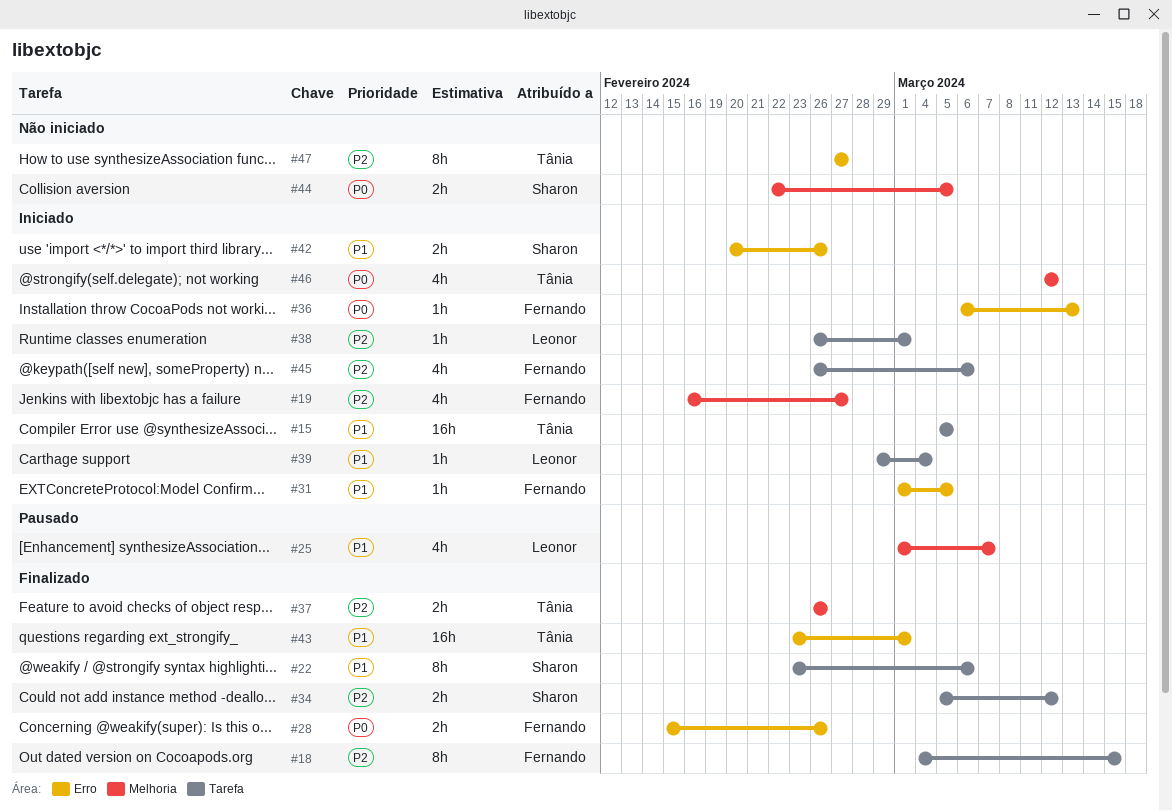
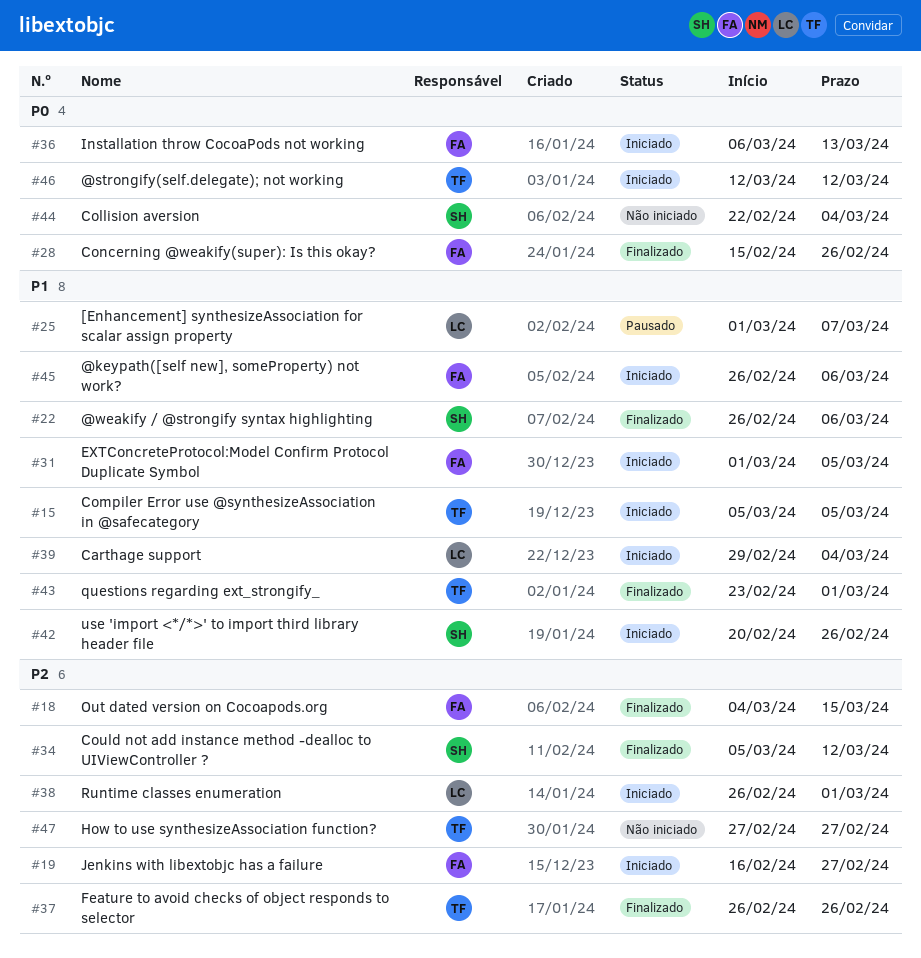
#22, start: Feb 23 -> Feb 26
#44, due: Mar 5 -> Mar 4
#45, priority: P2 -> P1

